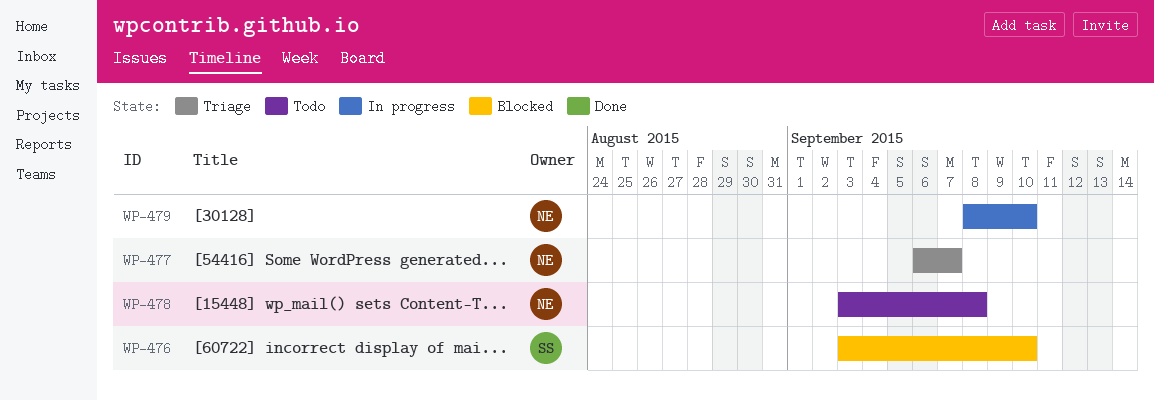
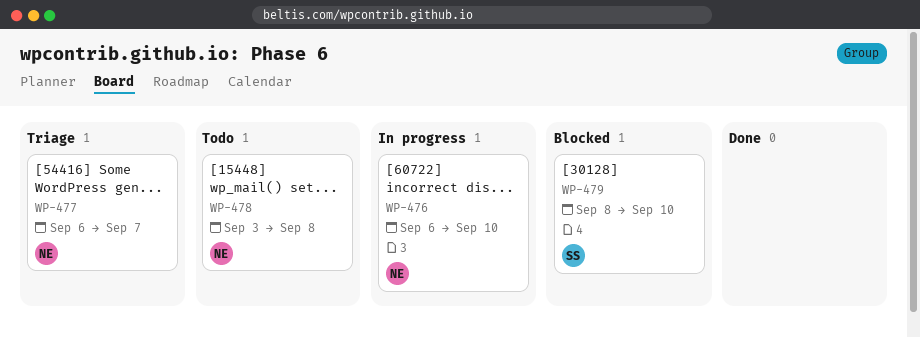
WP-476, status: Blocked -> In progress
WP-476, owner: SS -> NE
WP-476, start: Sep 3 -> Sep 6
WP-479, status: In progress -> Blocked
WP-479, owner: NE -> SS

